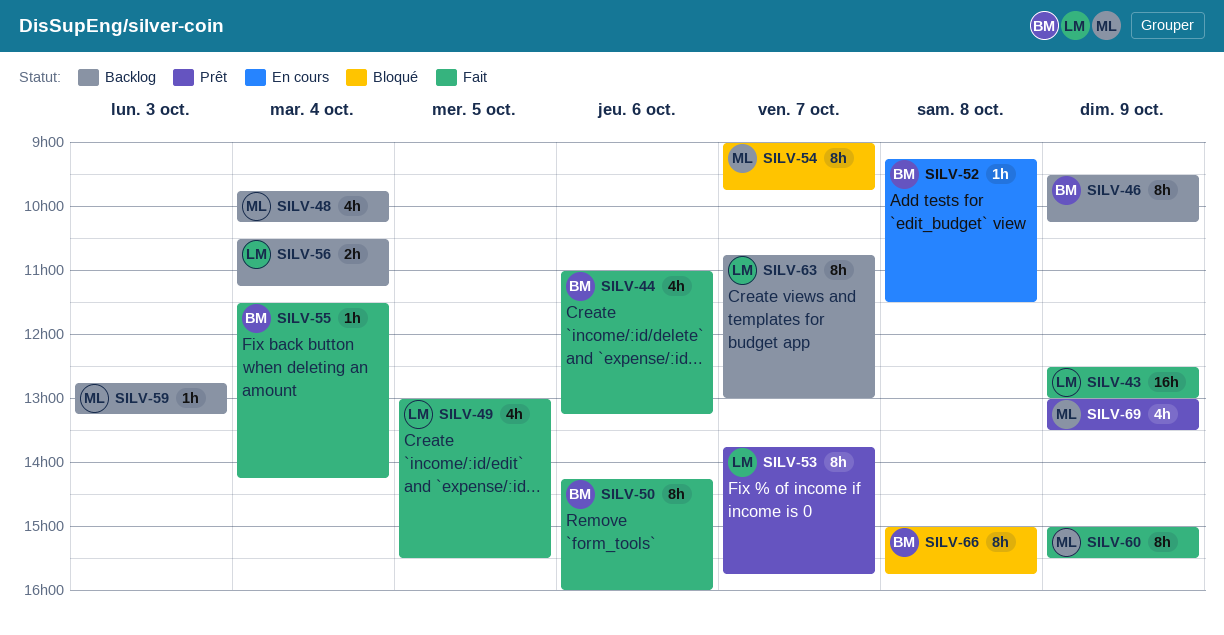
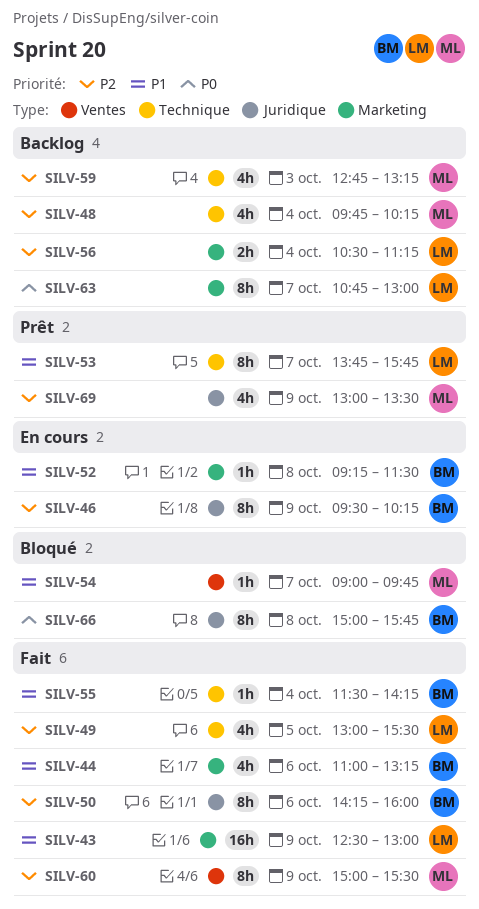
SILV-46, status: Backlog -> En cours
SILV-54, estimate: 8h -> 1h
SILV-59, estimate: 1h -> 4h

